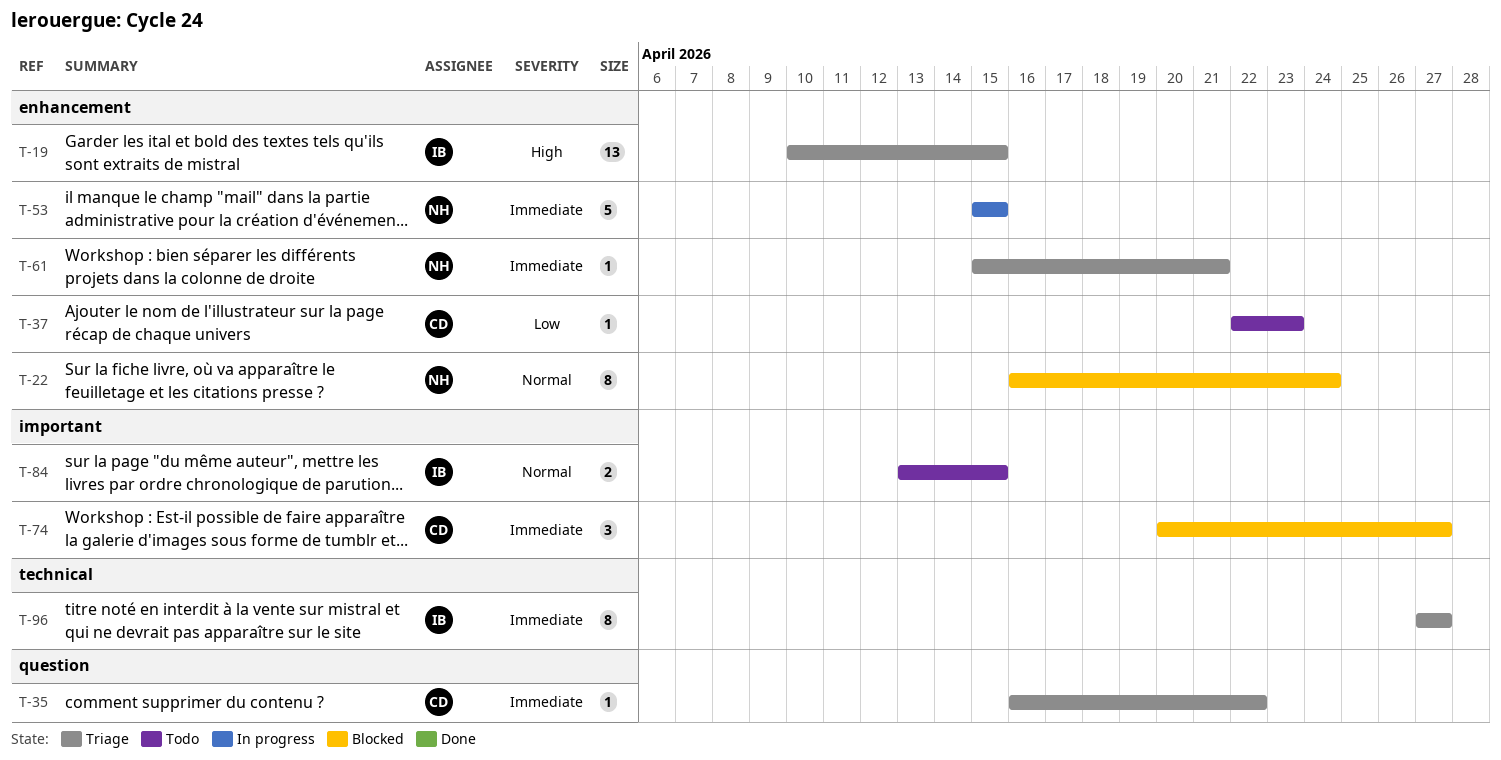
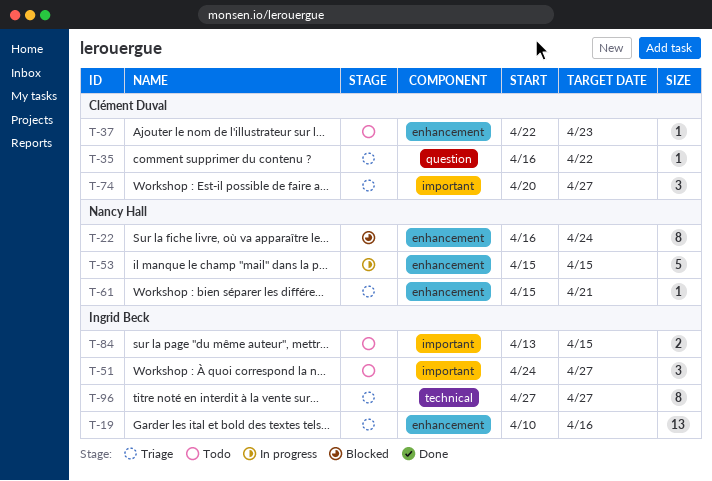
T-19, due: Apr 15 -> Apr 16
T-51: none -> present
T-74, status: Blocked -> Triage

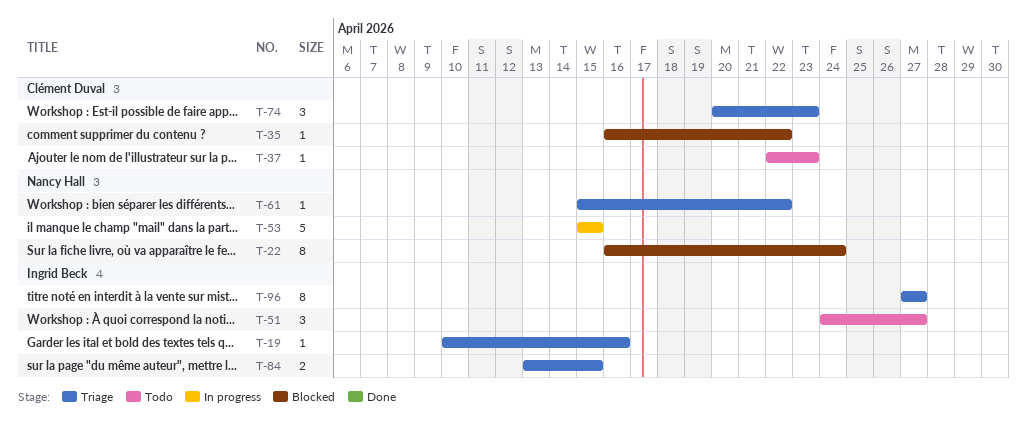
T-19, estimate: 13 -> 1
T-35, status: Triage -> Blocked
T-61, due: Apr 21 -> Apr 22
T-74, due: Apr 27 -> Apr 23
T-84, status: Todo -> Triage

